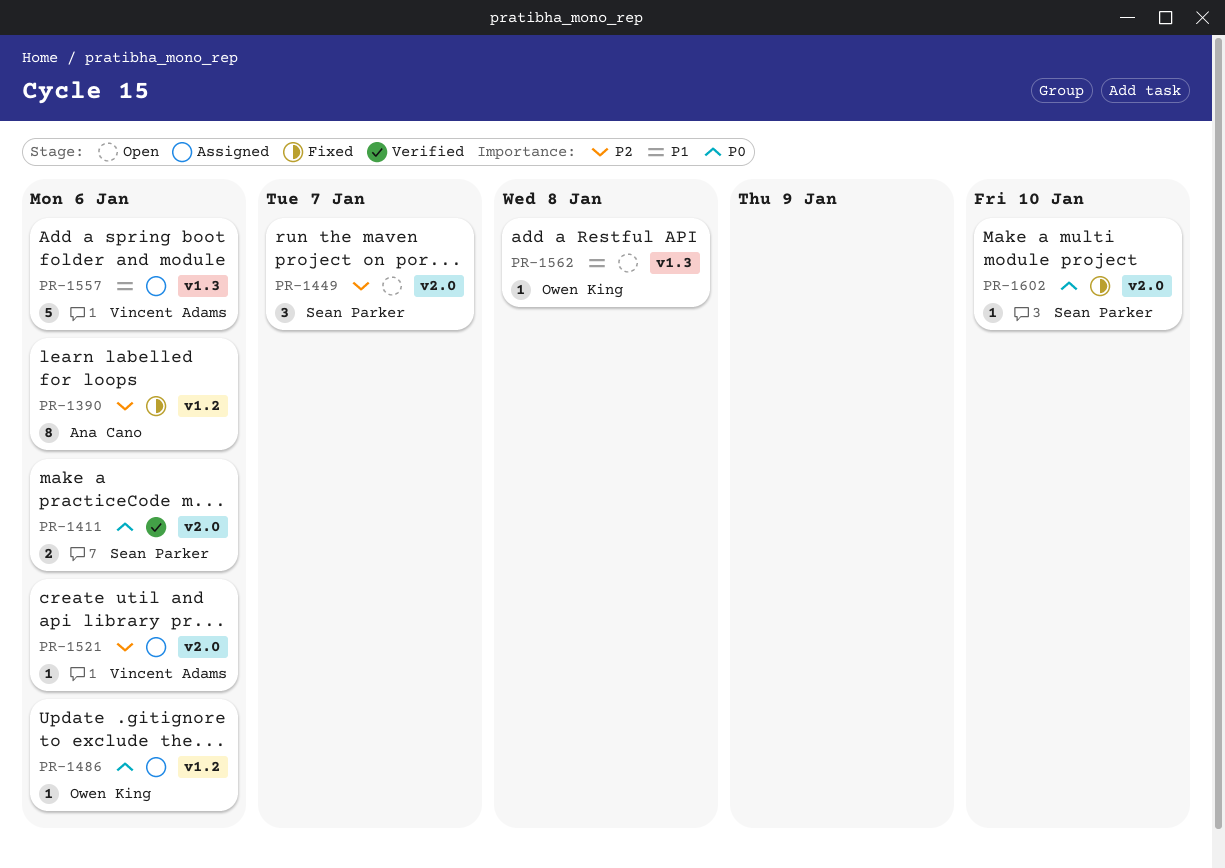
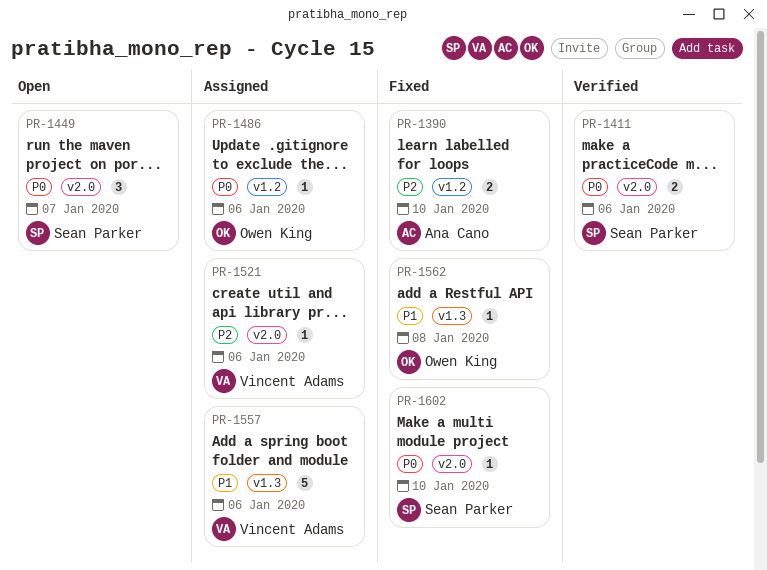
PR-1390, estimate: 8 -> 2
PR-1390, due: Jan 6 -> Jan 10
PR-1449, priority: P2 -> P0
PR-1562, status: Open -> Fixed

